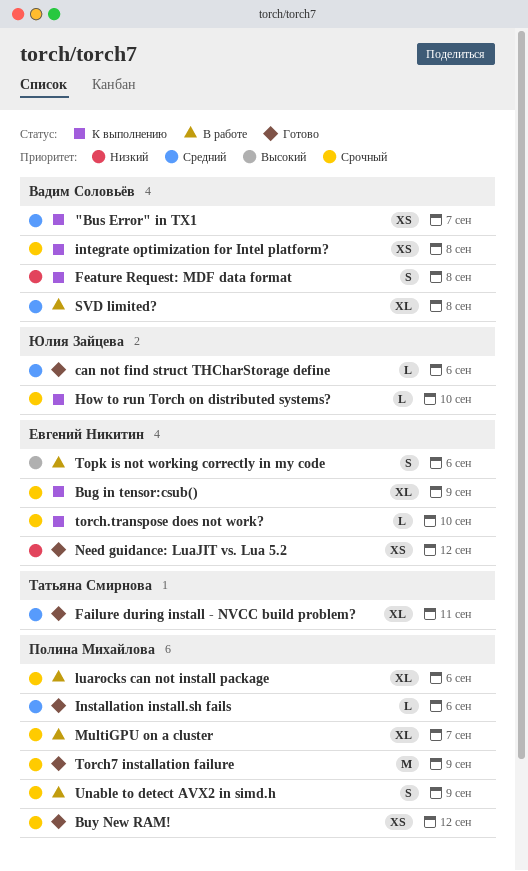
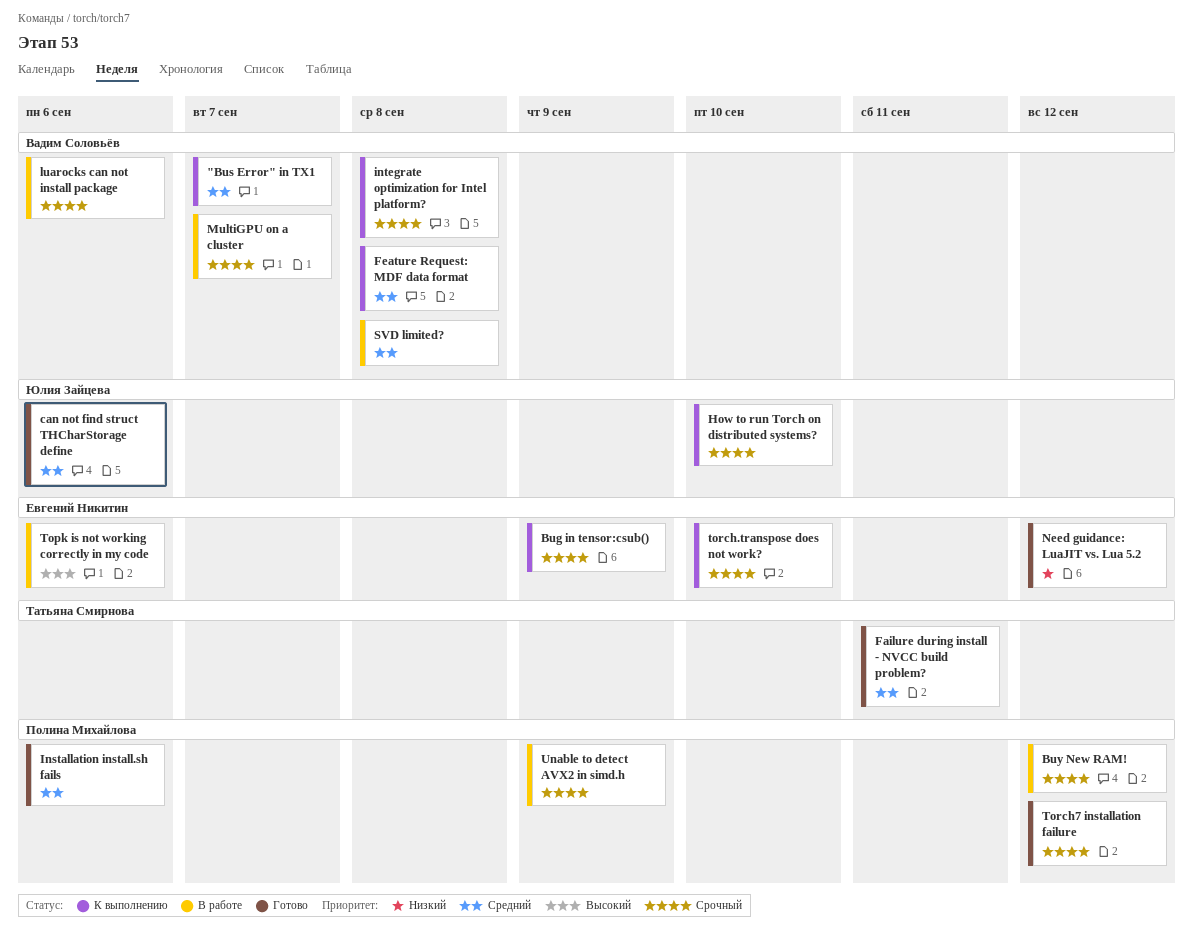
Buy New RAM!, status: Готово -> В работе
Feature Request: MDF data format, priority: Низкий -> Средний
luarocks can not install package, owner: Полина Михайлова -> Вадим Соловьёв
MultiGPU on a cluster, owner: Полина Михайлова -> Вадим Соловьёв
Torch7 installation failure, due: Sep 9 -> Sep 12

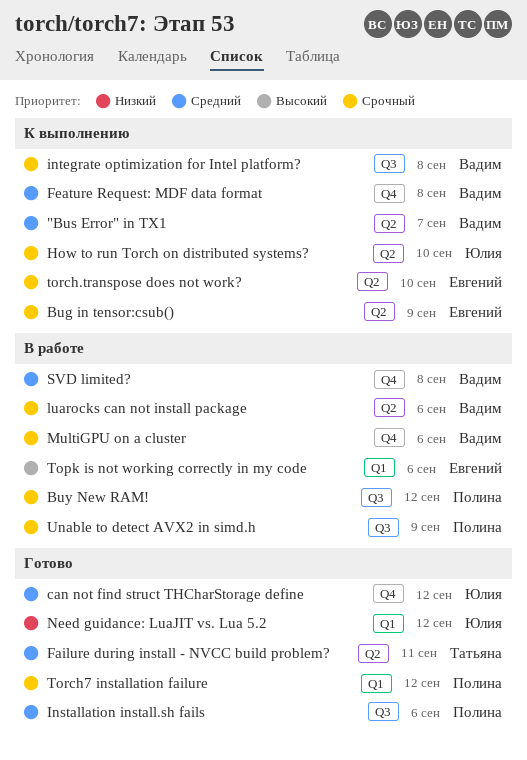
can not find struct THCharStorage define, due: Sep 6 -> Sep 12
MultiGPU on a cluster, due: Sep 7 -> Sep 6
Need guidance: LuaJIT vs. Lua 5.2, owner: Евгений Никитин -> Юлия Зайцева

